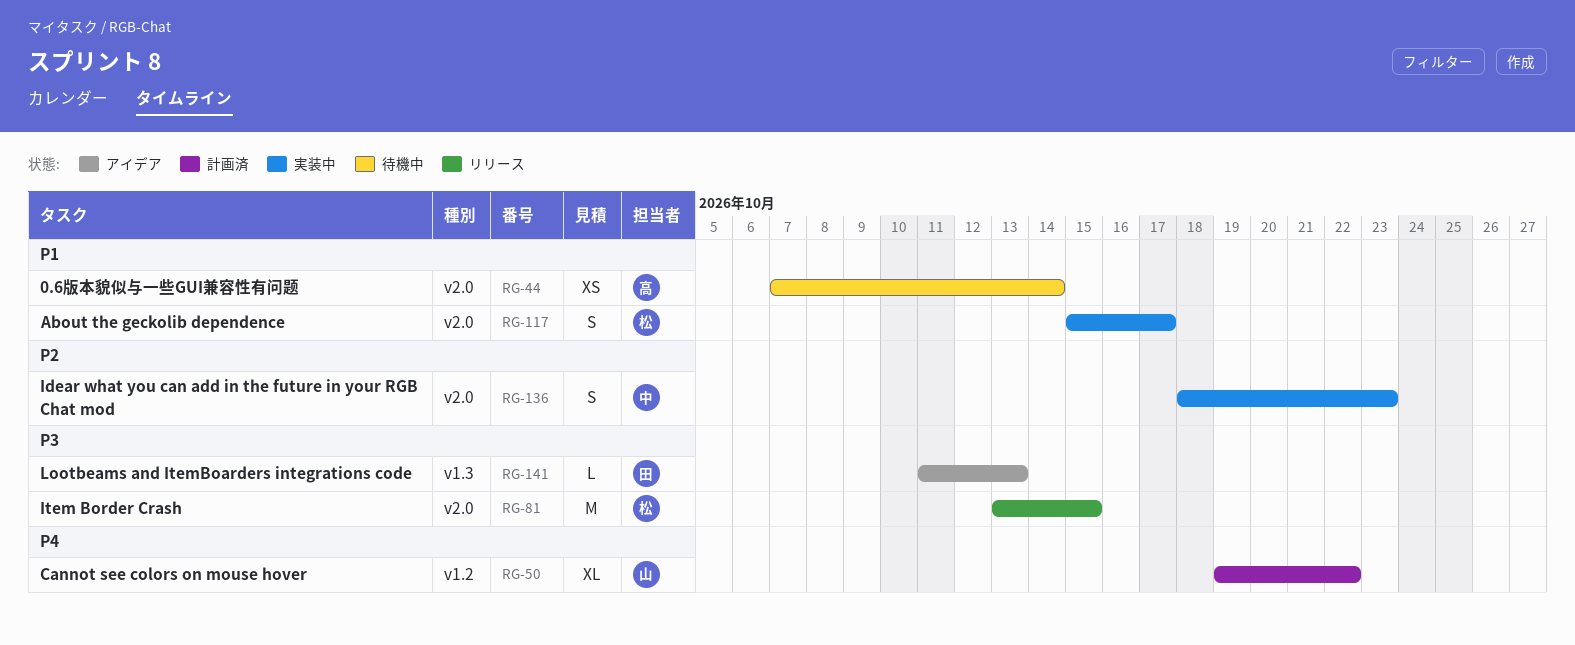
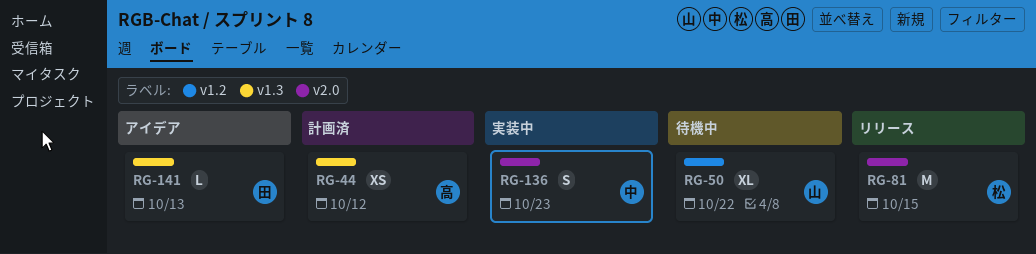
RG-44, status: 待機中 -> 計画済
RG-44, label: v2.0 -> v1.3
RG-44, due: Oct 14 -> Oct 12
RG-50, status: 計画済 -> 待機中
RG-117: present -> none

